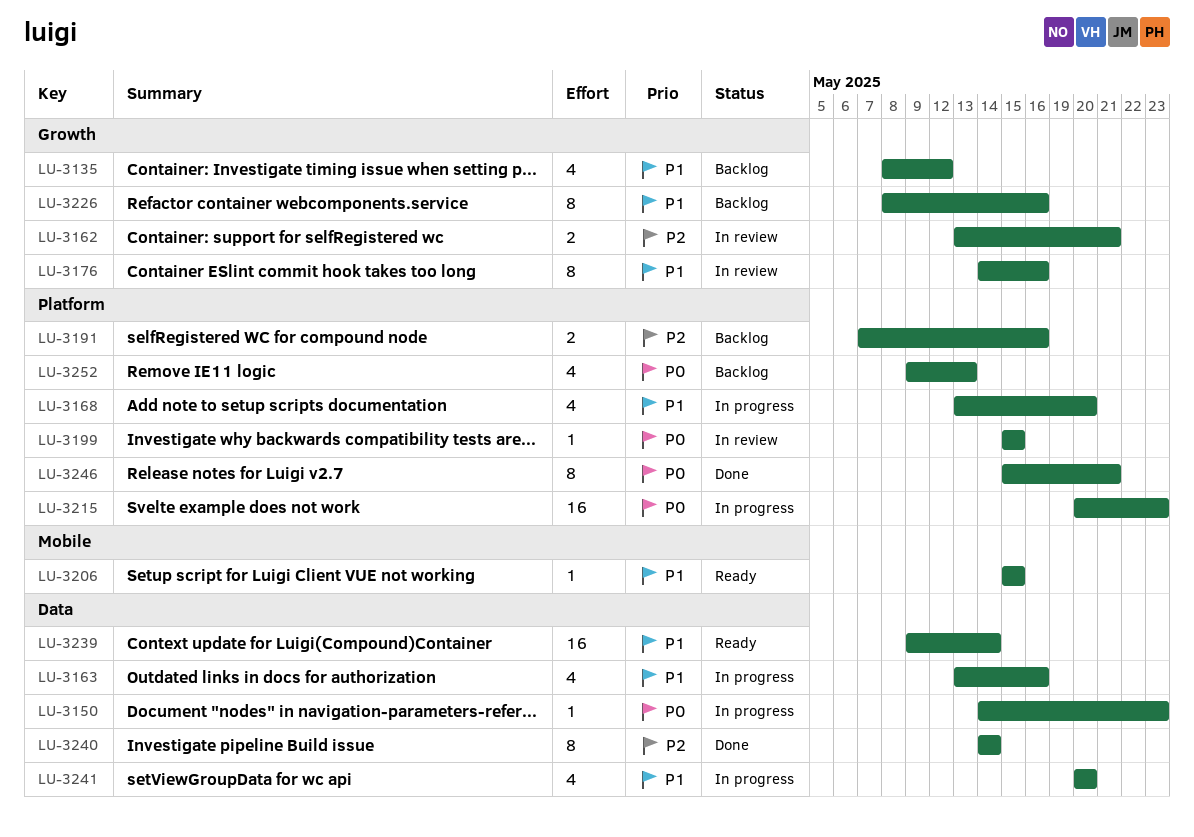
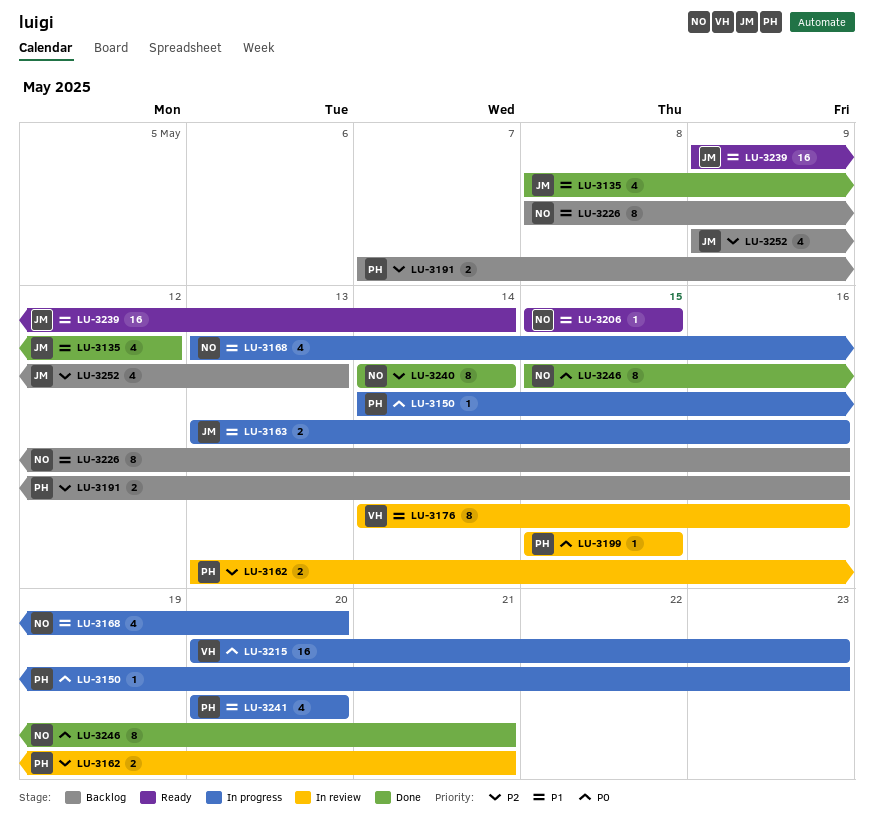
LU-3135, status: Backlog -> Done
LU-3163, estimate: 4 -> 2
LU-3252, priority: P0 -> P2

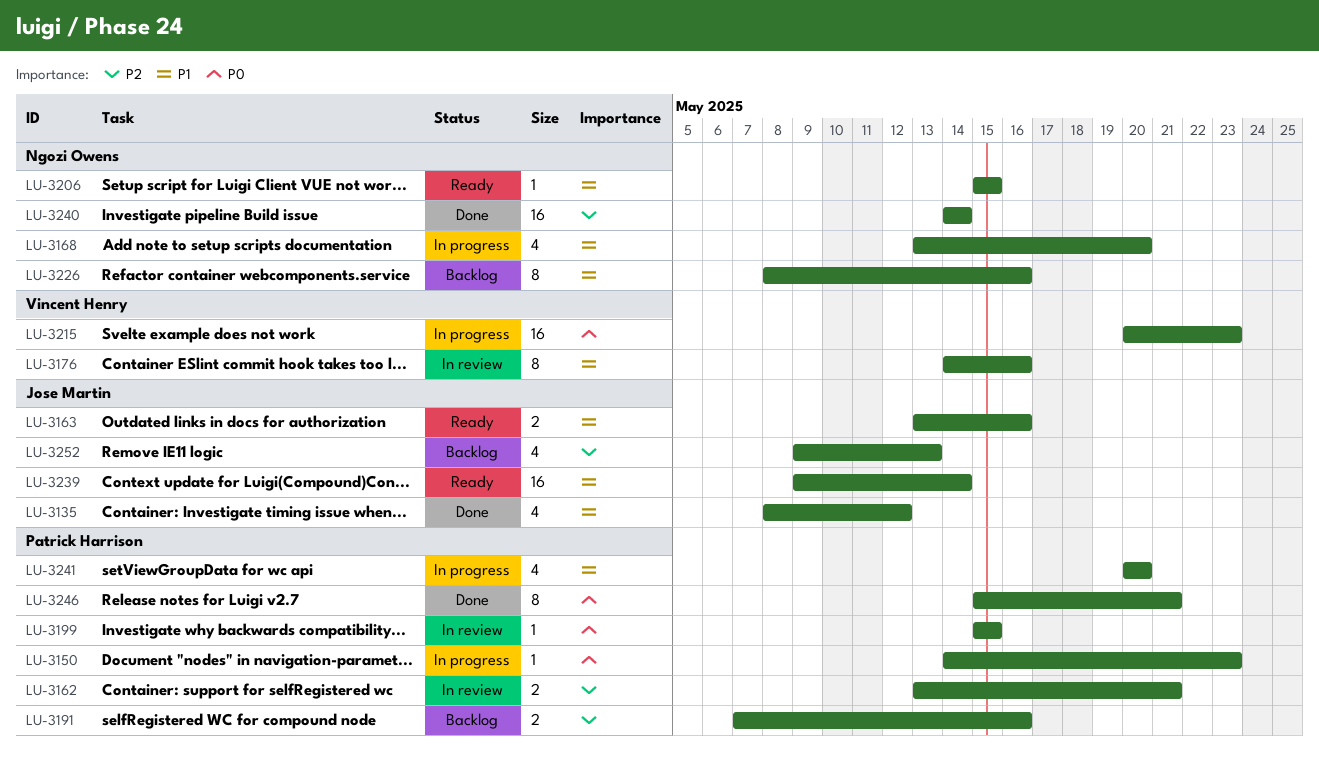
LU-3163, status: In progress -> Ready
LU-3240, estimate: 8 -> 16
LU-3246, owner: Ngozi Owens -> Patrick Harrison

